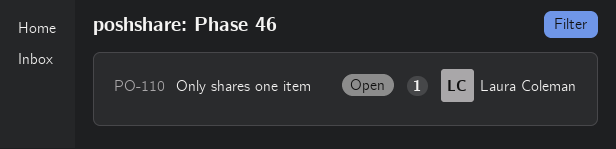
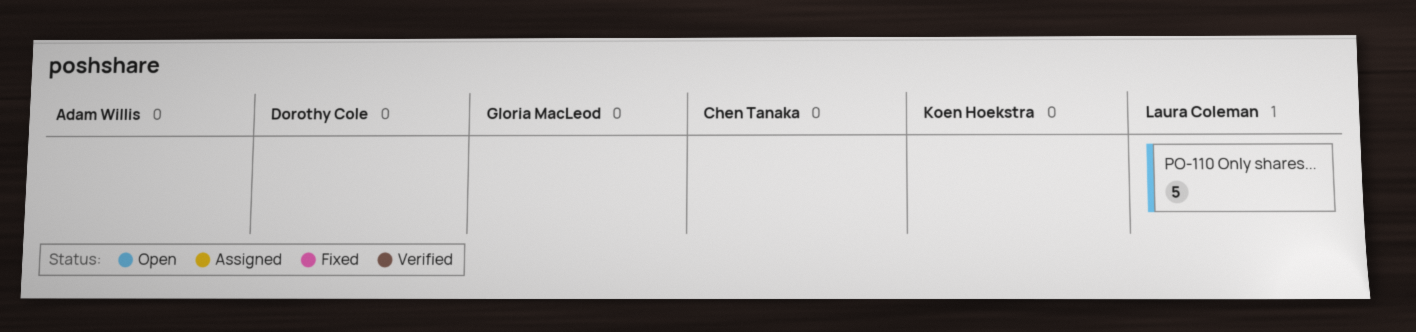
PO-110, estimate: 1 -> 5

